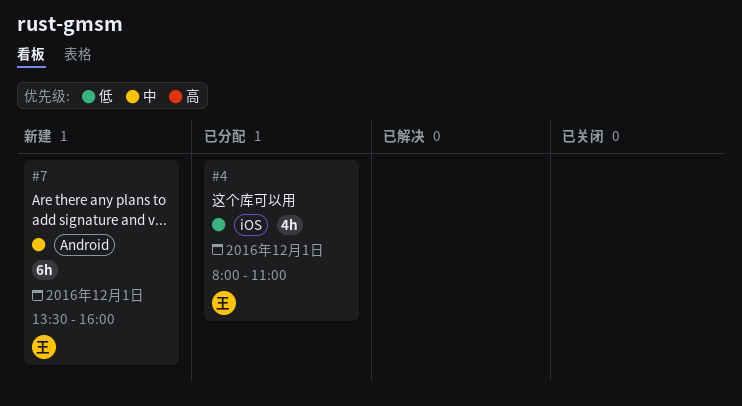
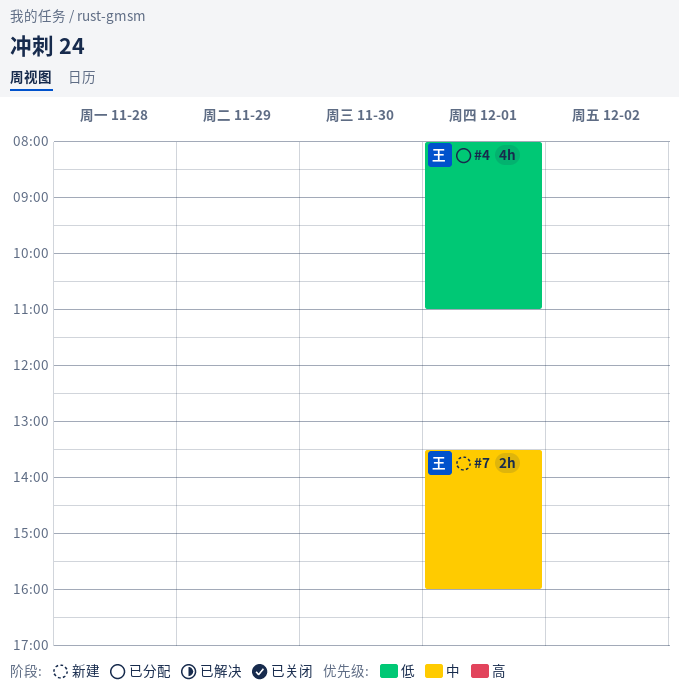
#7, estimate: 6h -> 2h

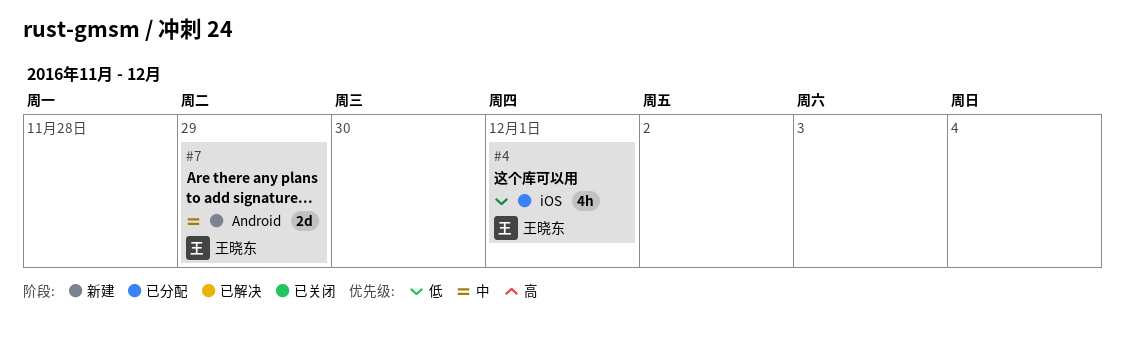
#7, estimate: 2h -> 2d
#7, day: Dec 1 -> Nov 29

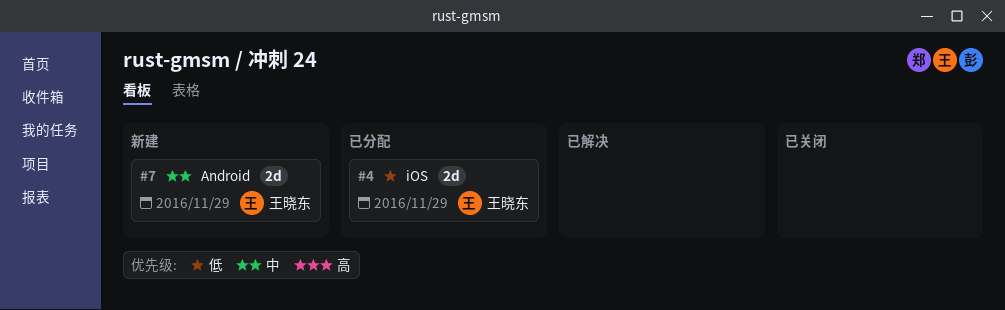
#4, estimate: 4h -> 2d
#4, day: Dec 1 -> Nov 29

